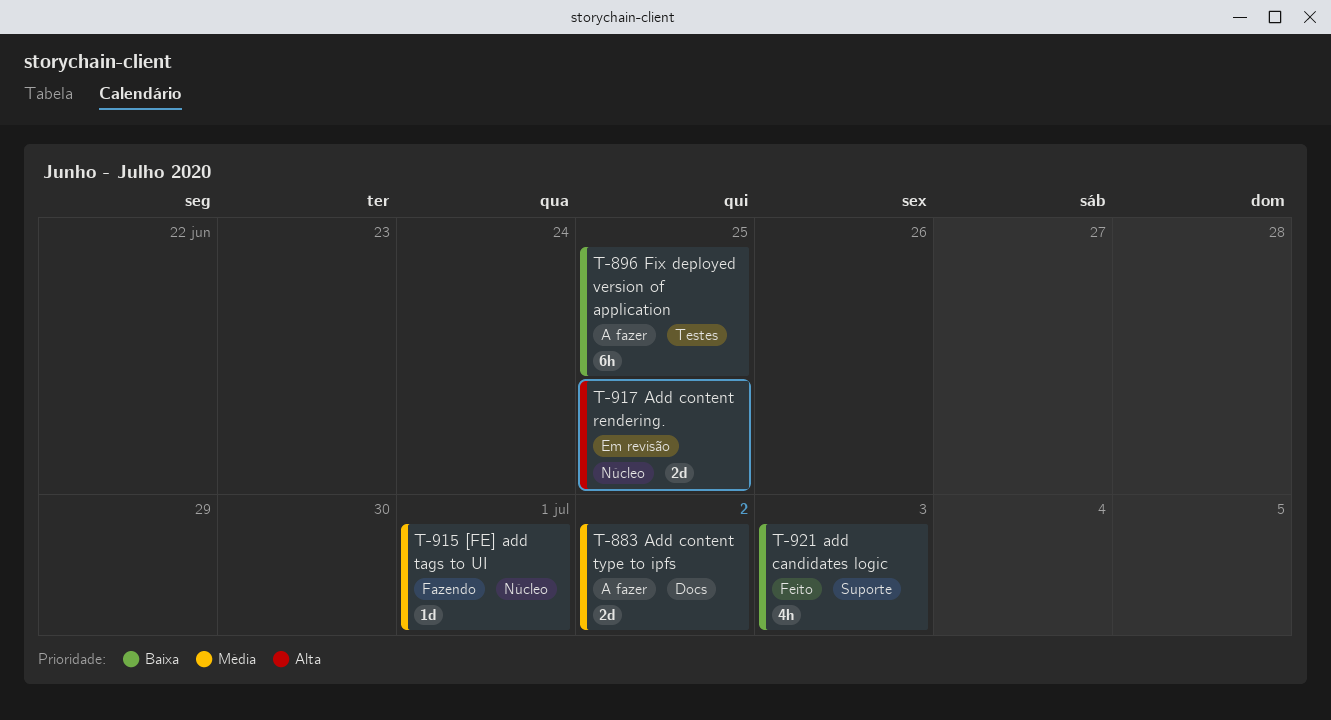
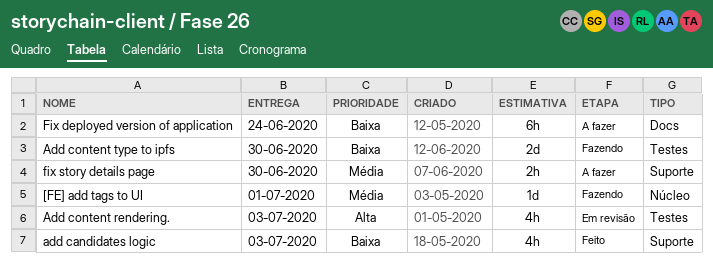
Add content rendering., label: Núcleo -> Testes
Add content rendering., estimate: 2d -> 4h
Add content rendering., due: Jun 25 -> Jul 3
Add content type to ipfs, status: A fazer -> Fazendo
Add content type to ipfs, priority: Média -> Baixa
Add content type to ipfs, label: Docs -> Testes
Add content type to ipfs, due: Jul 2 -> Jun 30
Fix deployed version of application, label: Testes -> Docs
Fix deployed version of application, due: Jun 25 -> Jun 24
fix story details page: none -> present

